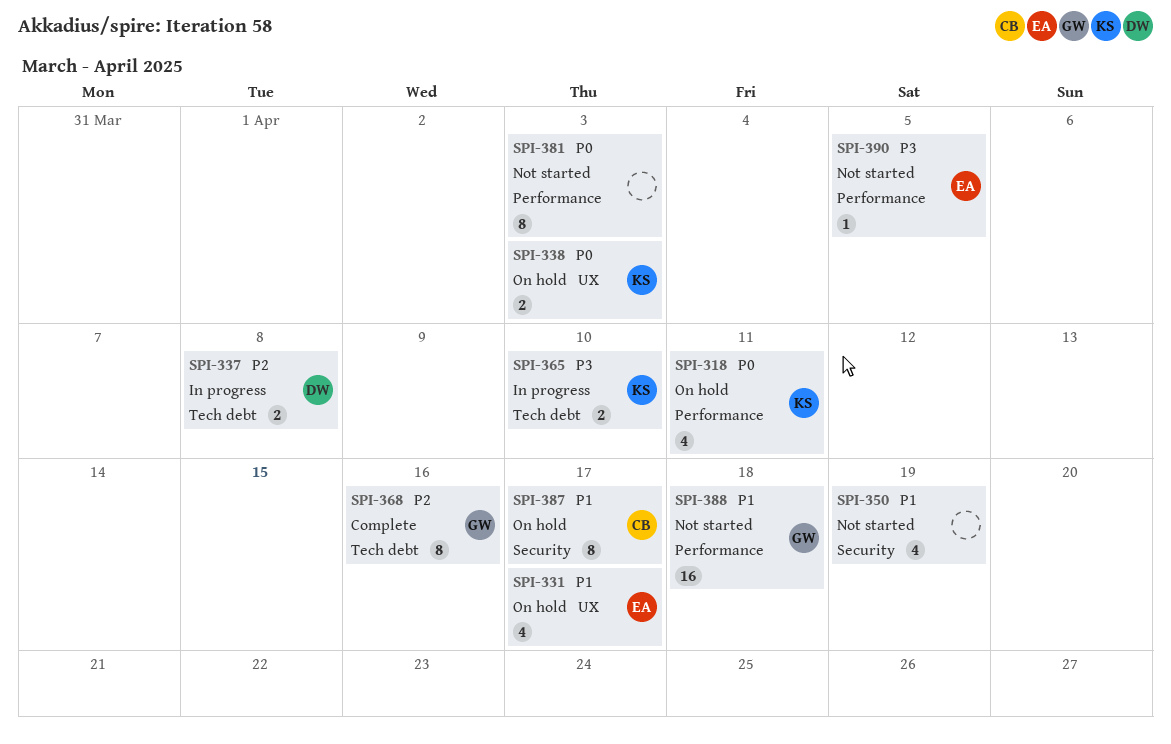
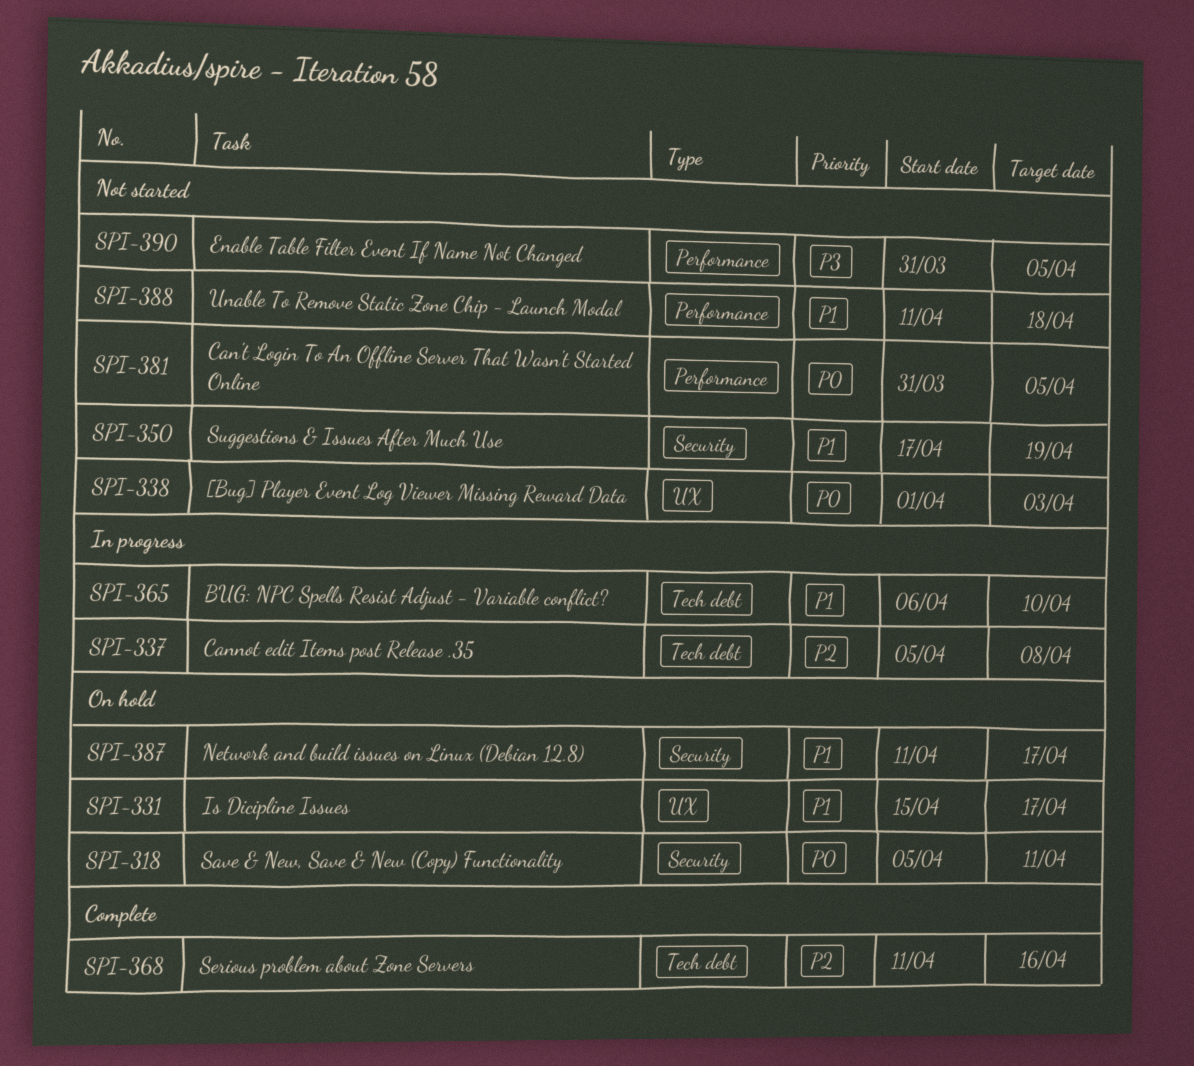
SPI-318, label: Performance -> Security
SPI-338, status: On hold -> Not started
SPI-365, priority: P3 -> P1
SPI-381, due: Apr 3 -> Apr 5

